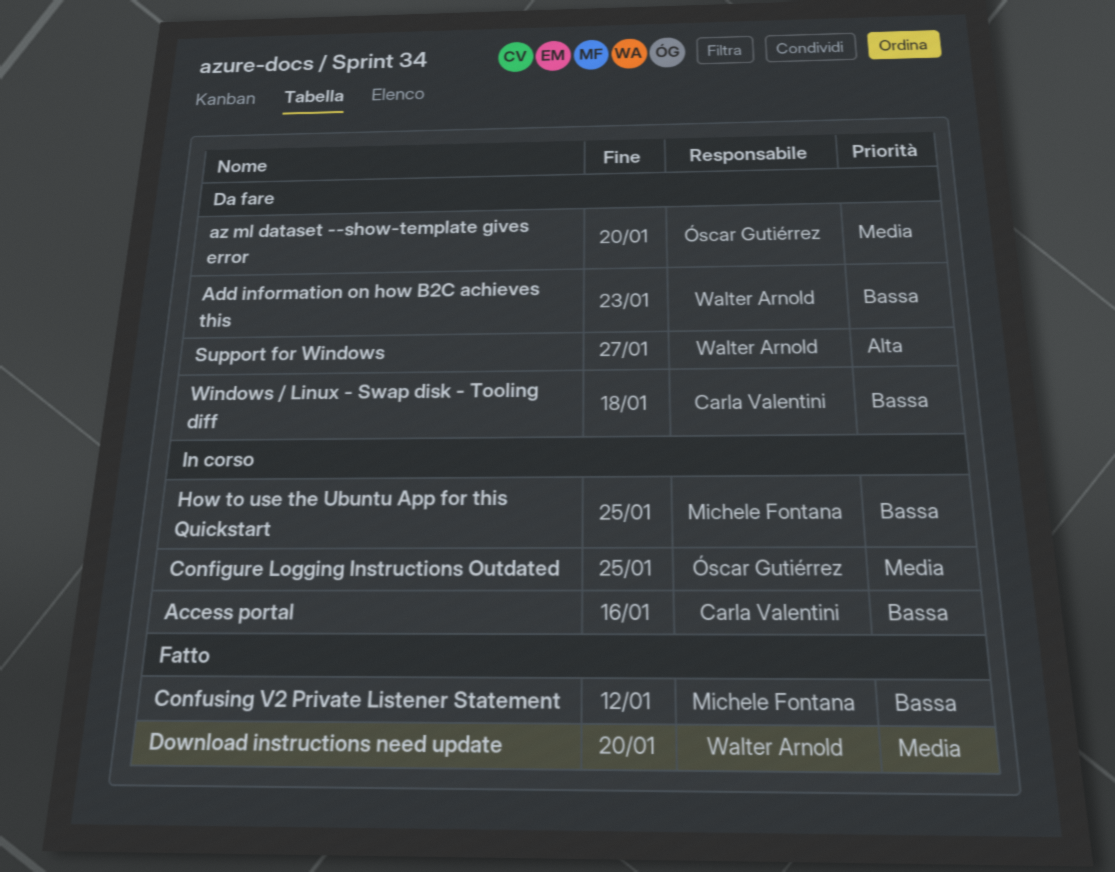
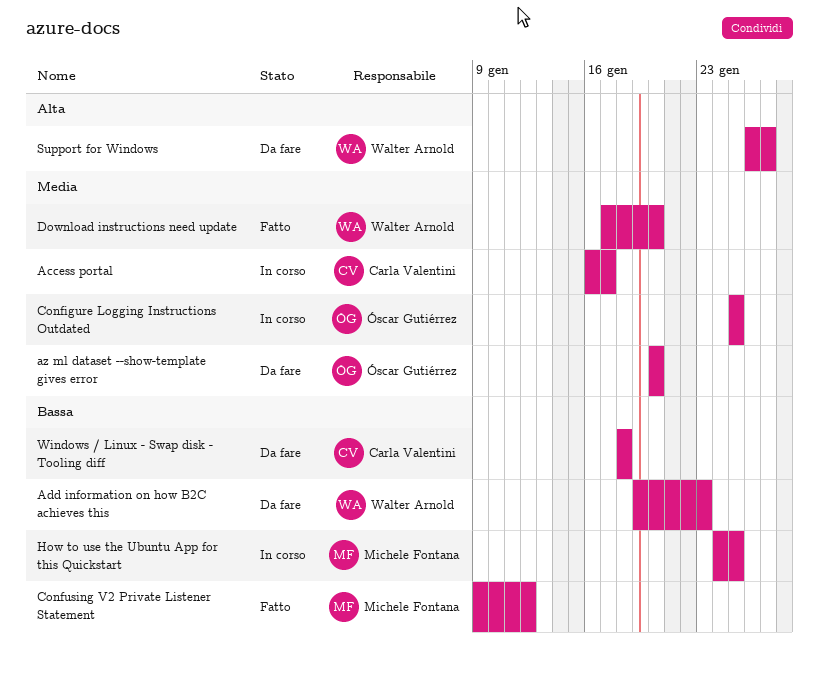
Access portal, priority: Bassa -> Media
Access portal, due: Jan 16 -> Jan 17

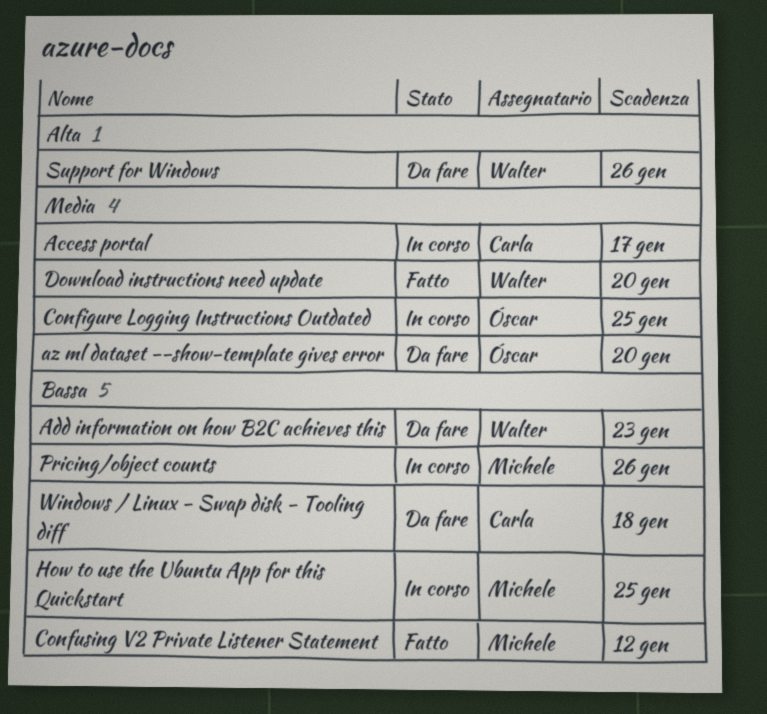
Pricing/object counts: none -> present
Support for Windows, due: Jan 27 -> Jan 26

